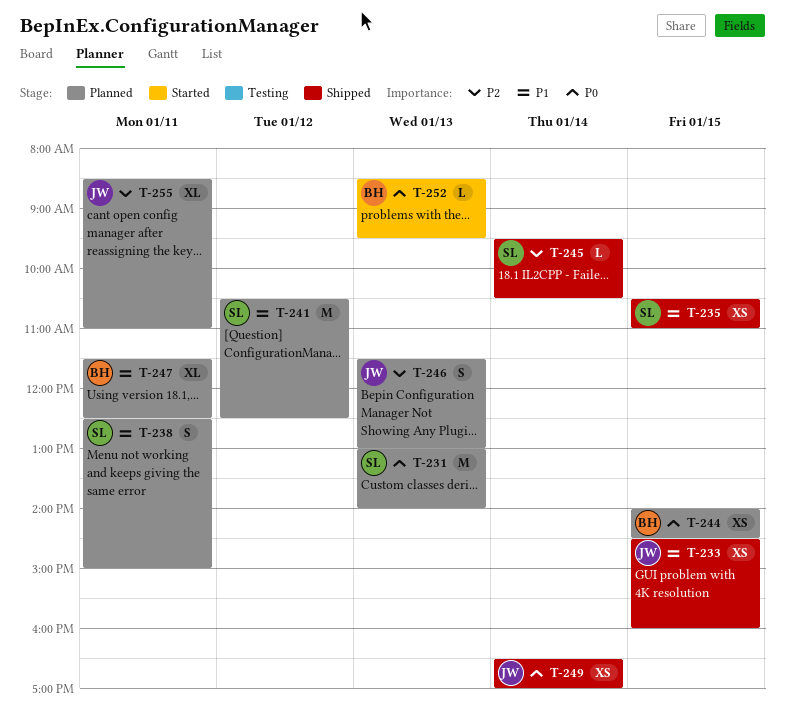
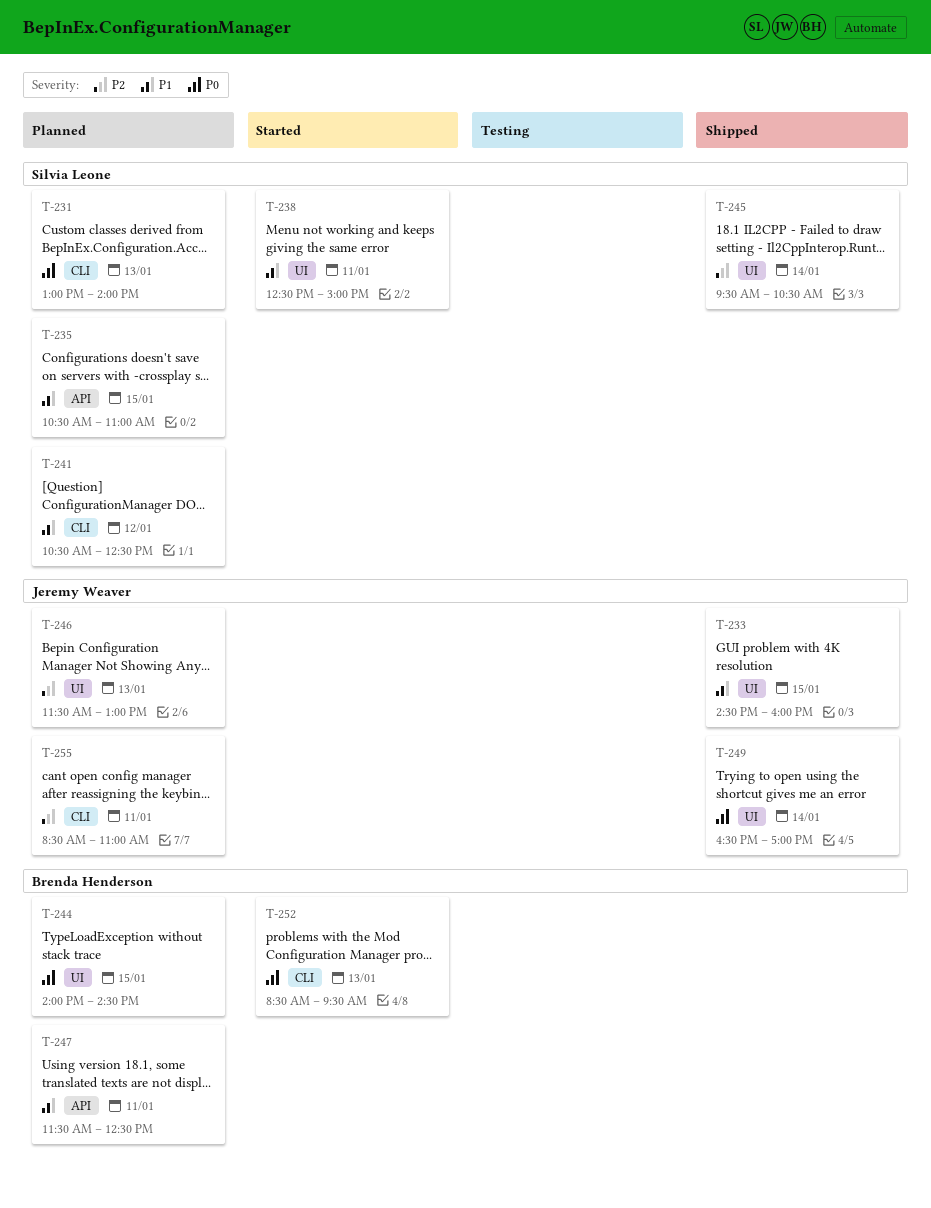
T-235, status: Shipped -> Planned
T-238, status: Planned -> Started

